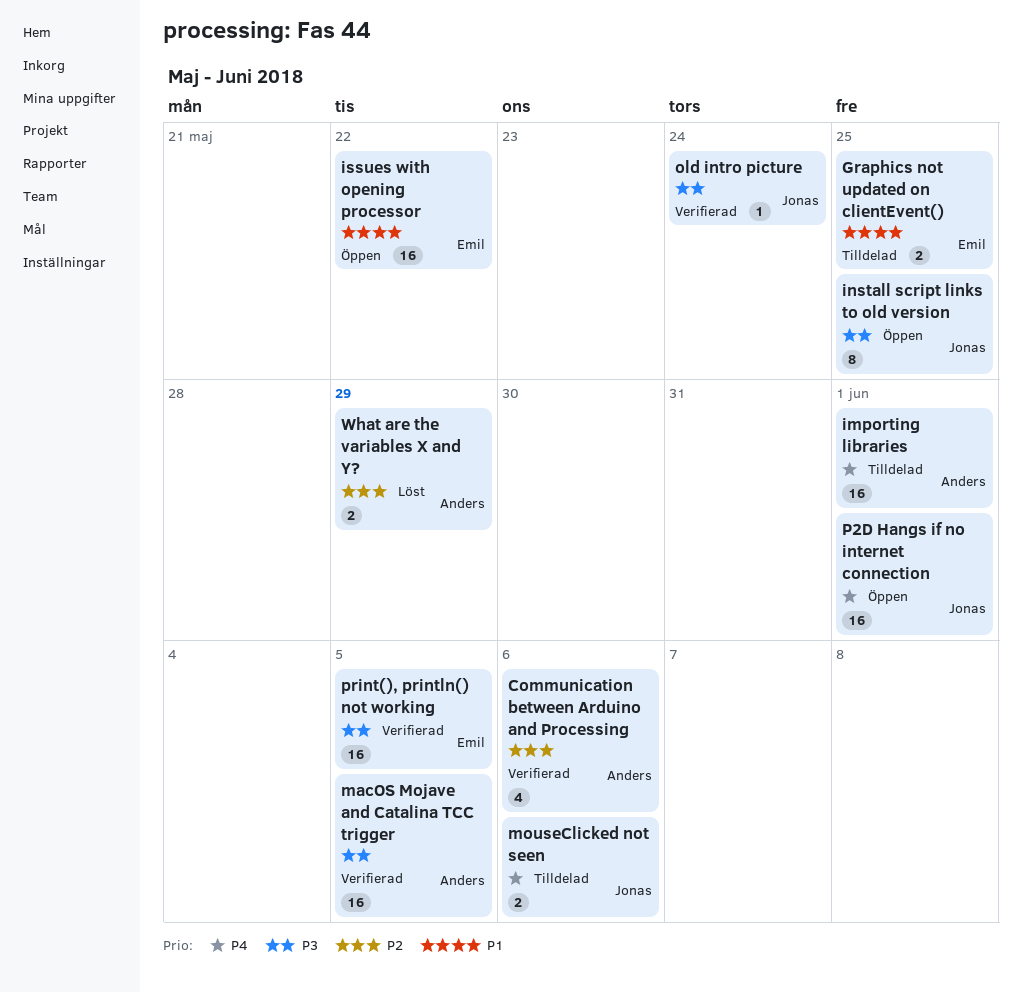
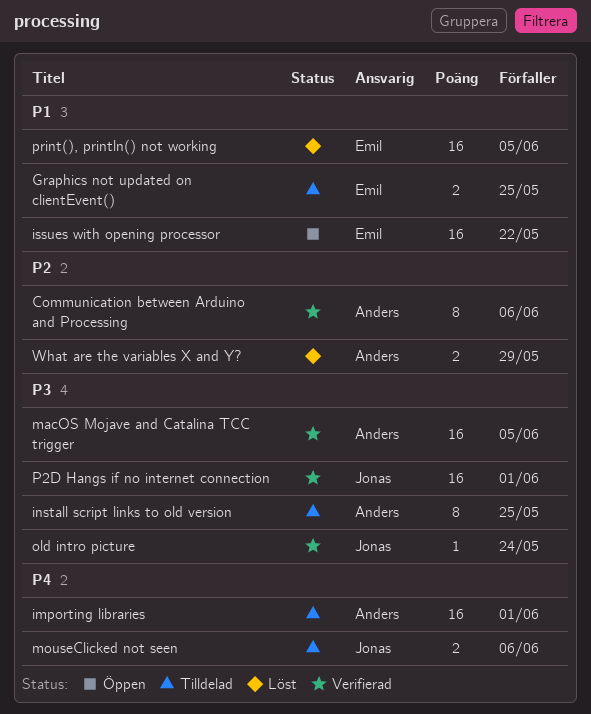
Communication between Arduino and Processing, estimate: 4 -> 8
install script links to old version, status: Öppen -> Tilldelad
install script links to old version, owner: Jonas -> Anders
P2D Hangs if no internet connection, status: Öppen -> Verifierad
P2D Hangs if no internet connection, priority: P4 -> P3
print(), println() not working, status: Verifierad -> Löst
print(), println() not working, priority: P3 -> P1

